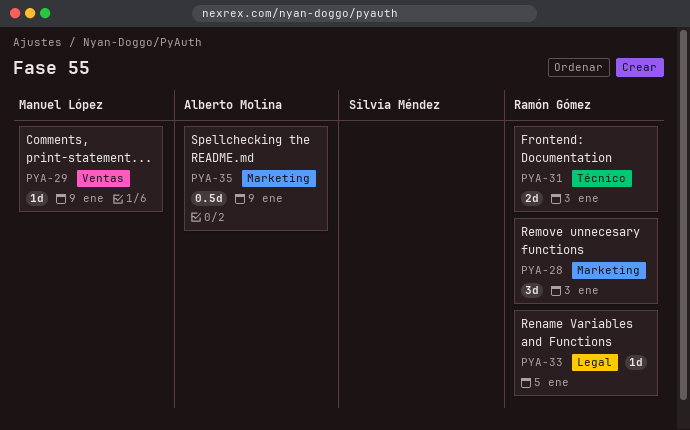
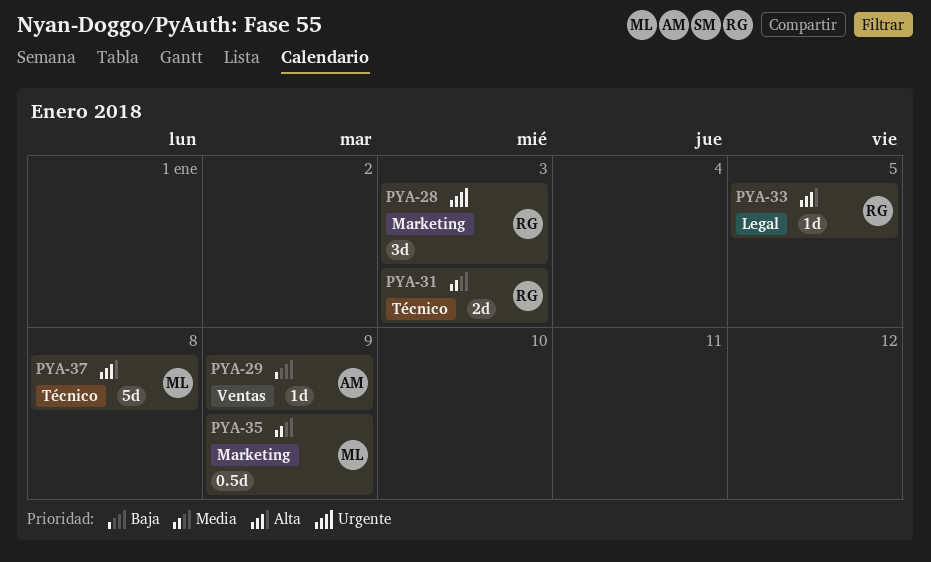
PYA-29, owner: Manuel López -> Alberto Molina
PYA-35, owner: Alberto Molina -> Manuel López
PYA-37: none -> present

